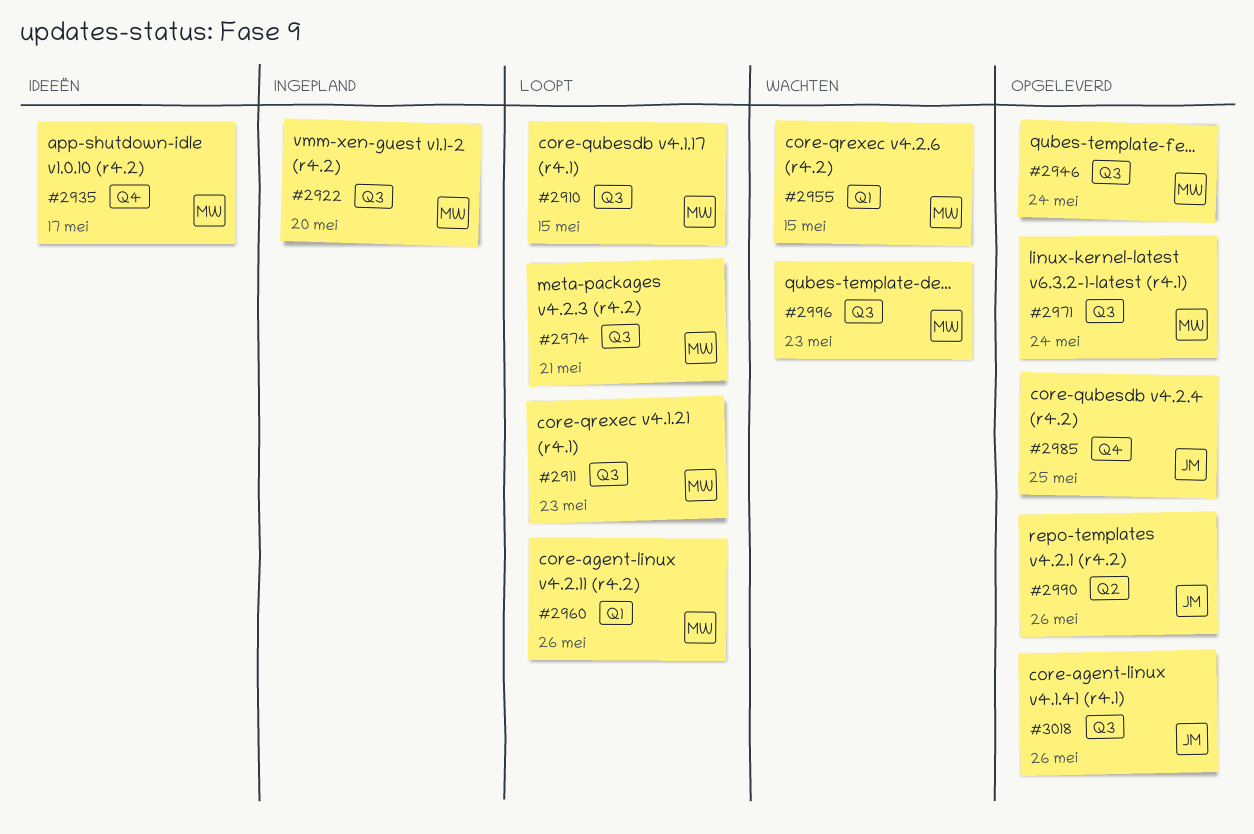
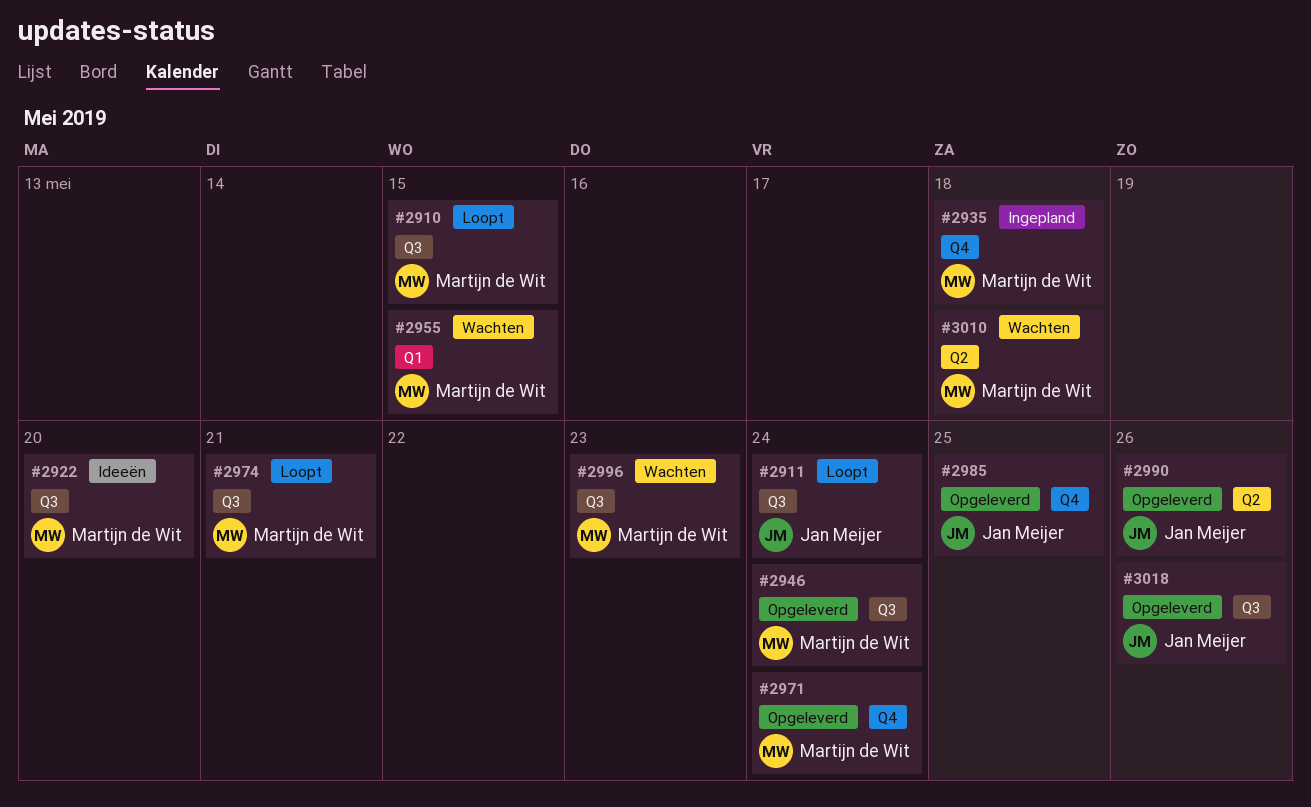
#2911, owner: Martijn de Wit -> Jan Meijer
#2911, due: May 23 -> May 24
#2922, status: Ingepland -> Ideeën
#2935, status: Ideeën -> Ingepland
#2935, due: May 17 -> May 18
#2960: present -> none
#2971, label: Q3 -> Q4
#3010: none -> present

